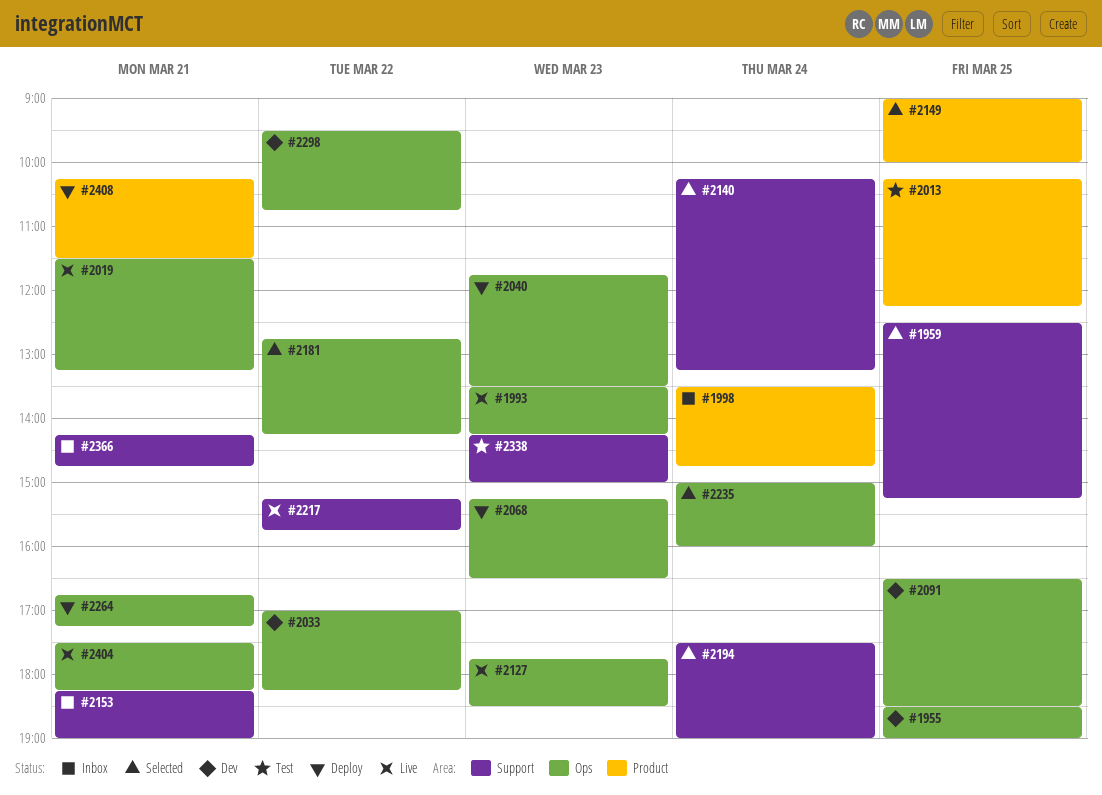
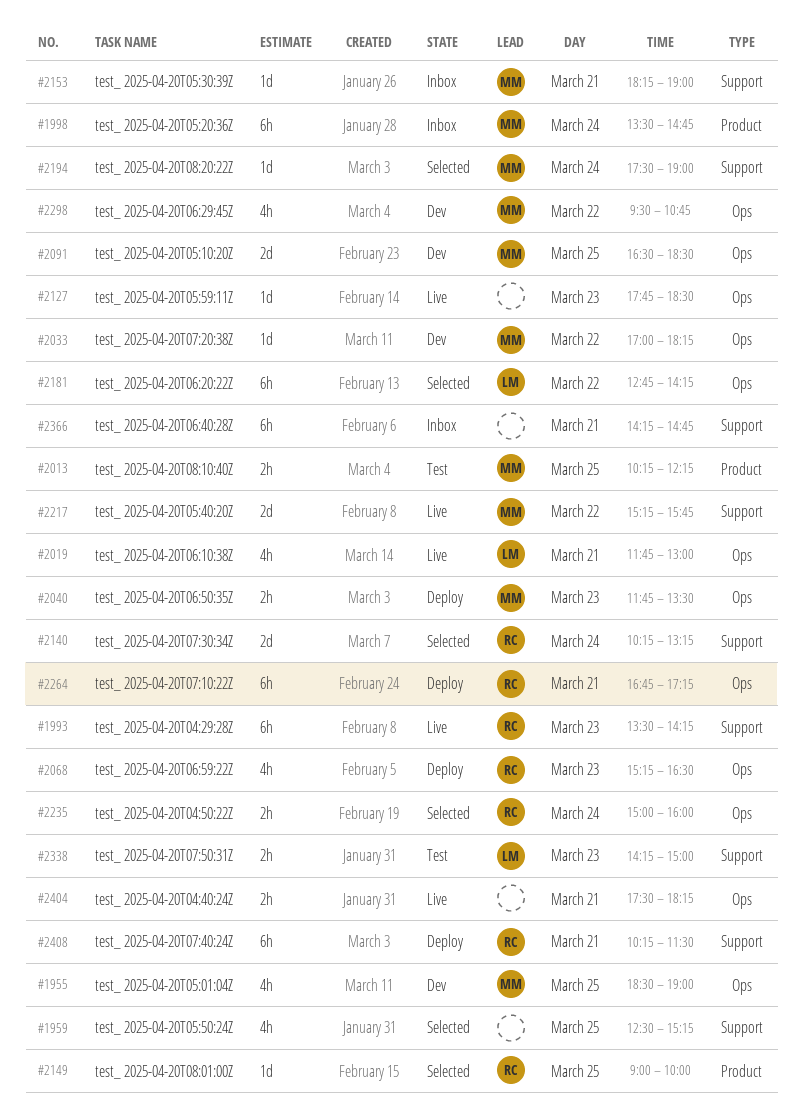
#1993, label: Ops -> Support
#2019, begins: 11:30 -> 11:45
#2019, ends: 13:15 -> 13:00
#2408, label: Product -> Support

